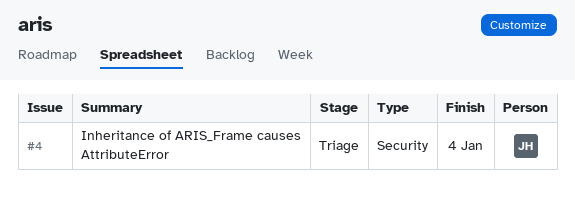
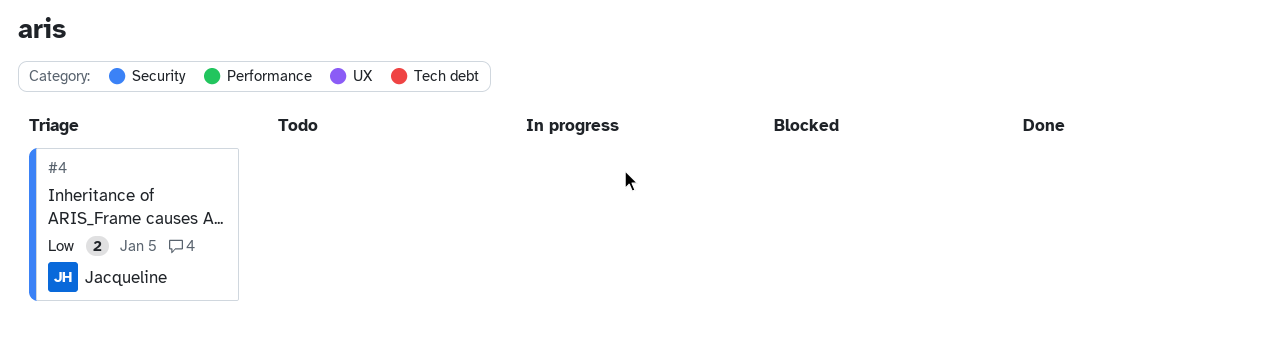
#4, due: Jan 4 -> Jan 5

